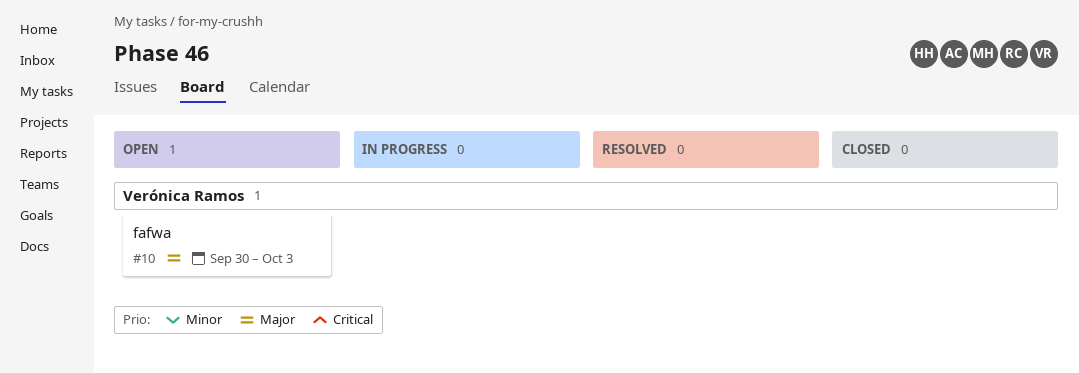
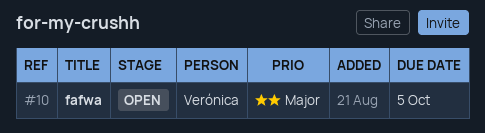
#10, due: Oct 3 -> Oct 5

